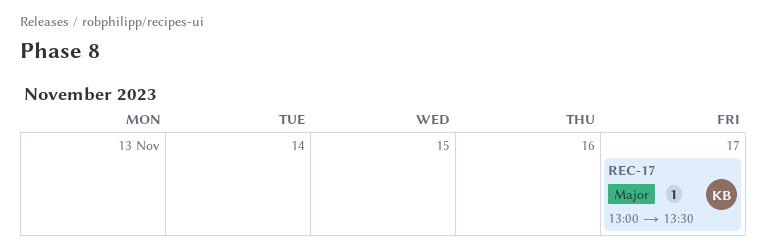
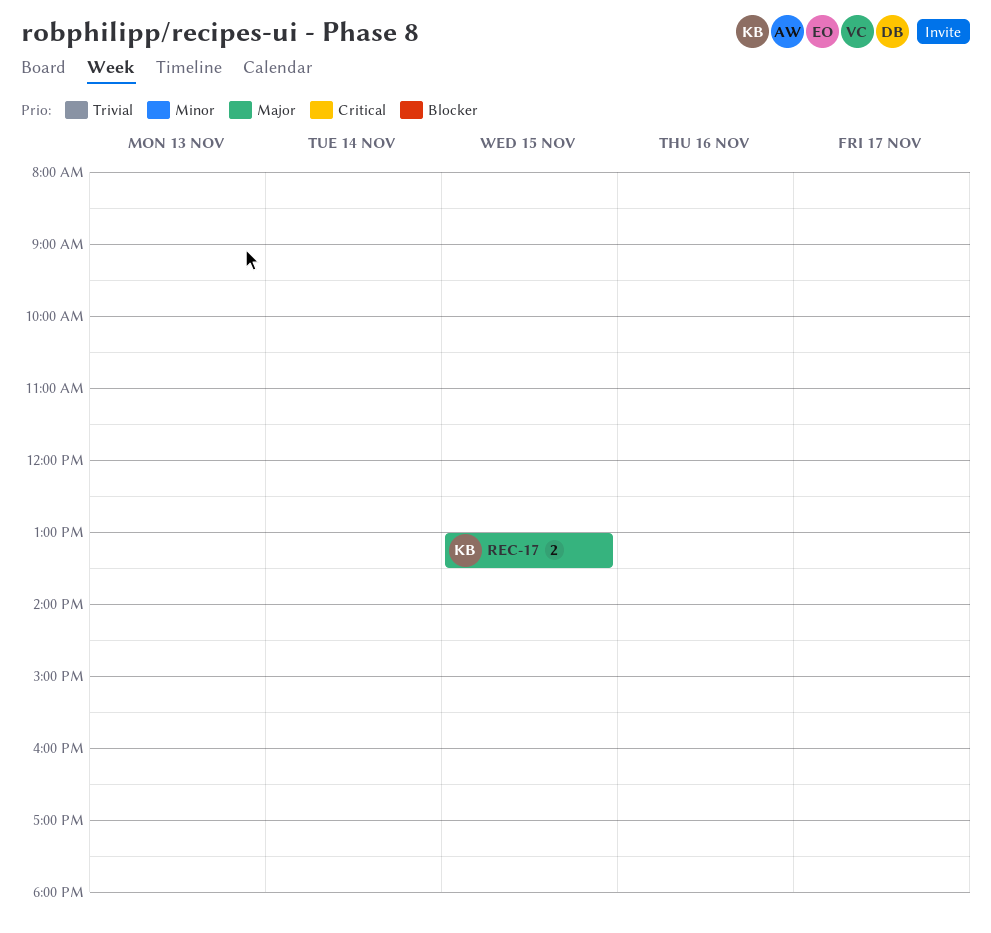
REC-17, estimate: 1 -> 2
REC-17, day: Nov 17 -> Nov 15

